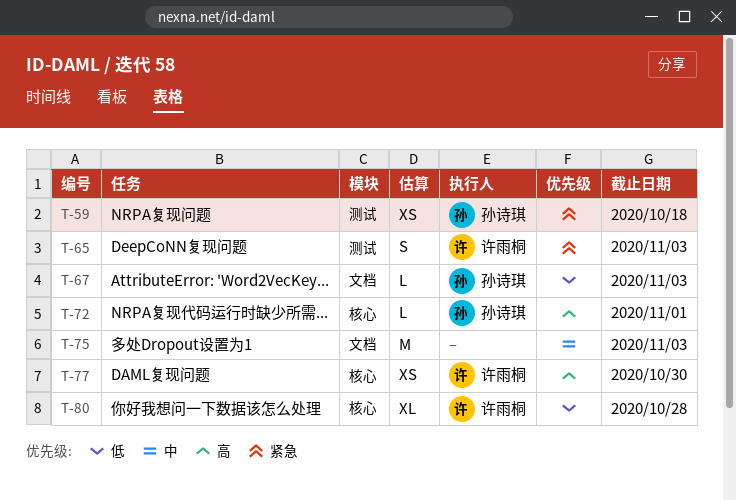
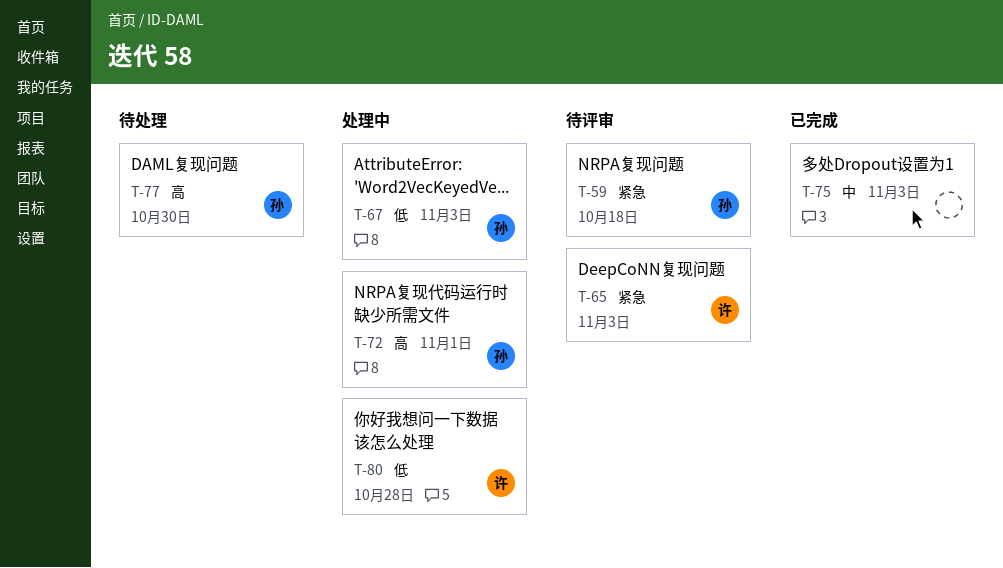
T-77, owner: 许雨桐 -> 孙诗琪

